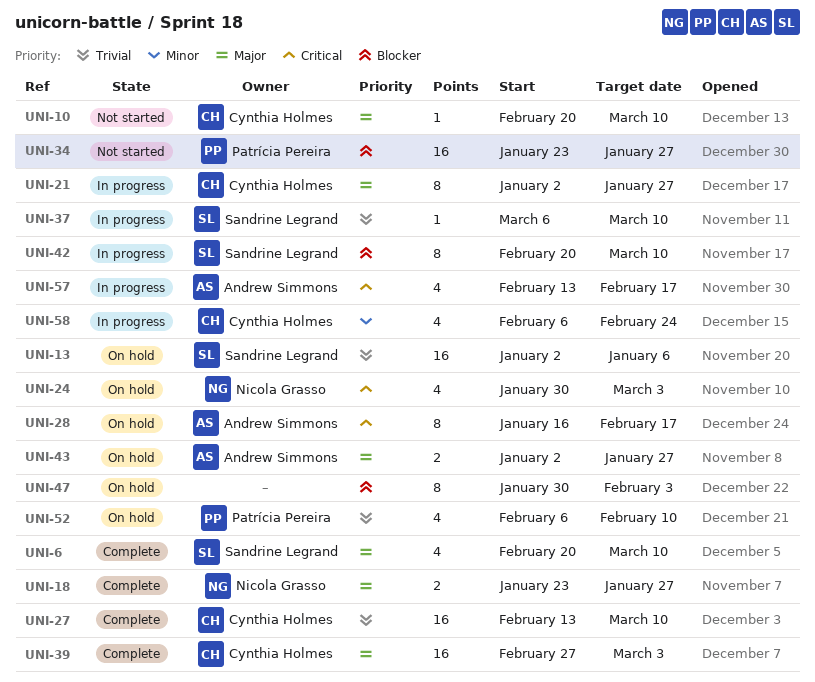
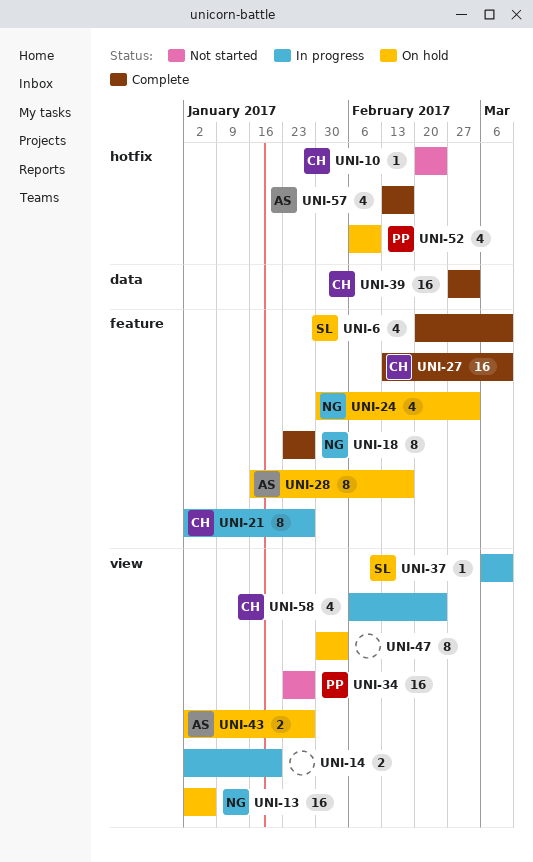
UNI-10, due: Mar 10 -> Feb 24
UNI-13, owner: Sandrine Legrand -> Nicola Grasso
UNI-14: none -> present
UNI-18, estimate: 2 -> 8
UNI-42: present -> none
UNI-57, status: In progress -> Complete

